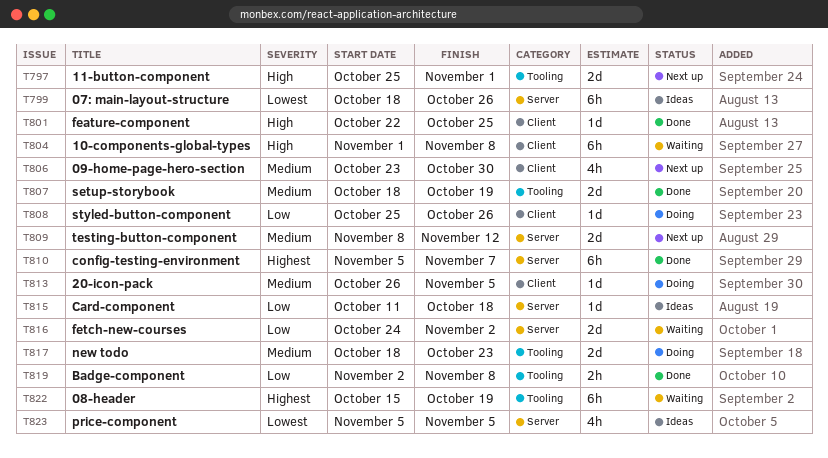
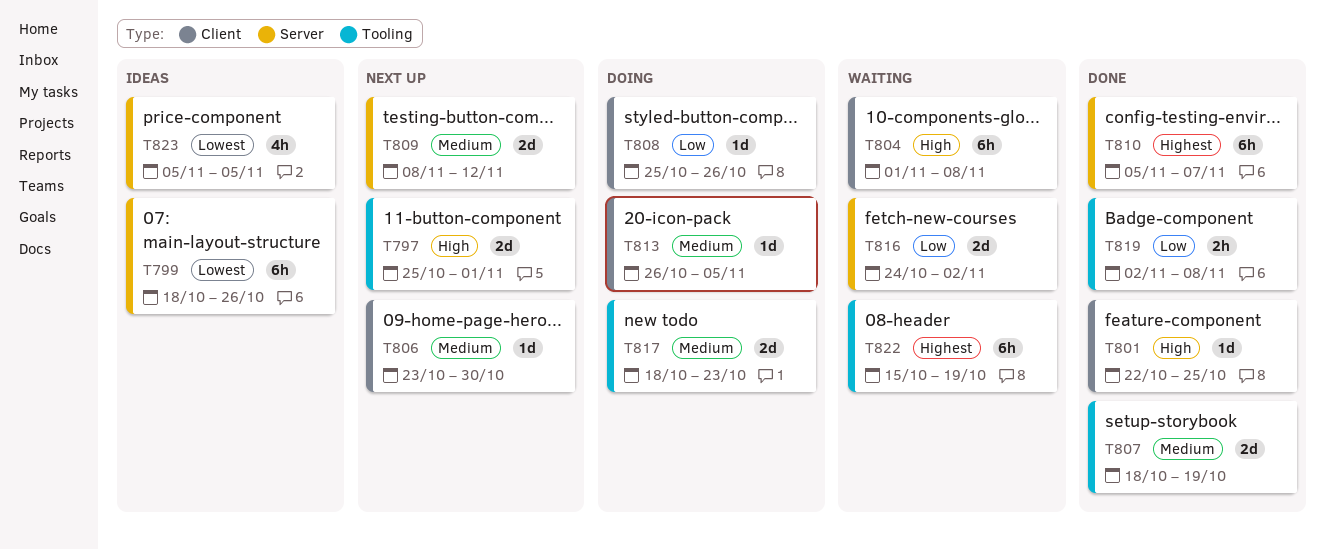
T806, estimate: 4h -> 1d
T815: present -> none

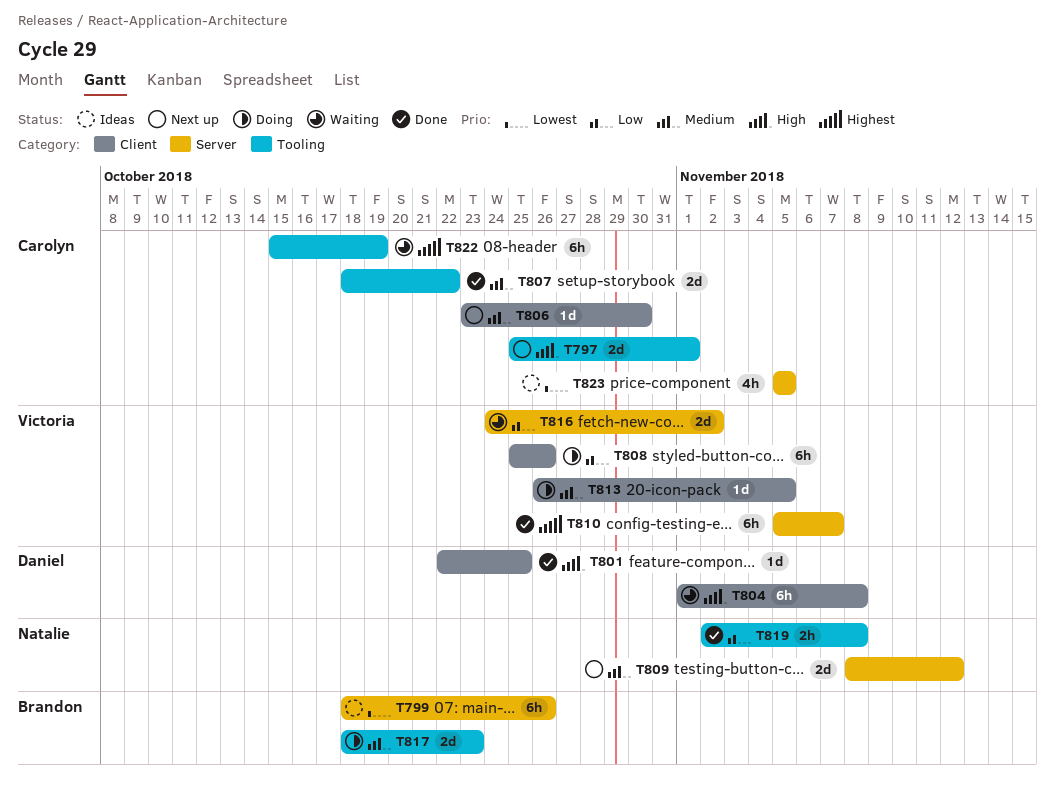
T807, due: Oct 19 -> Oct 22
T808, estimate: 1d -> 6h

